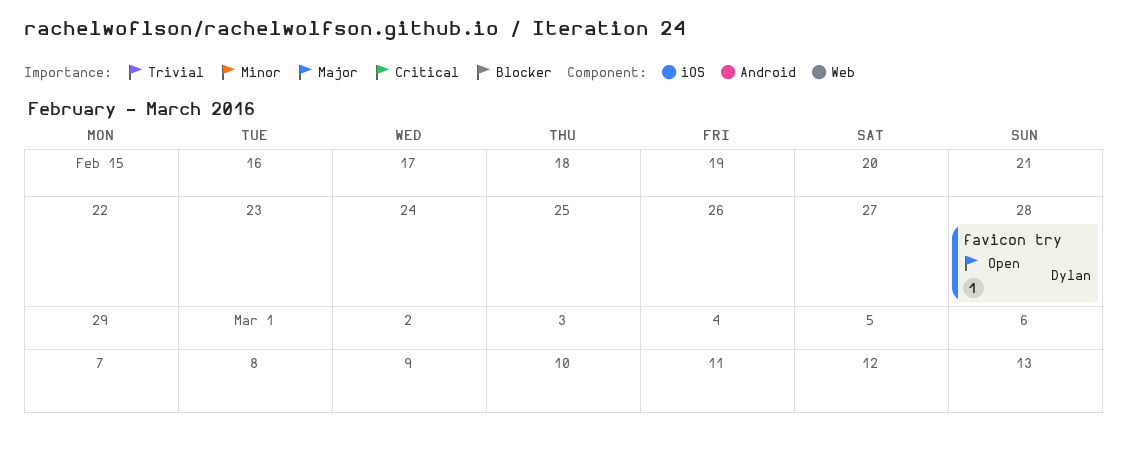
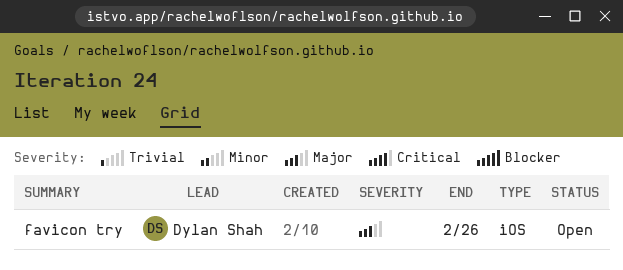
favicon try, due: Feb 28 -> Feb 26

